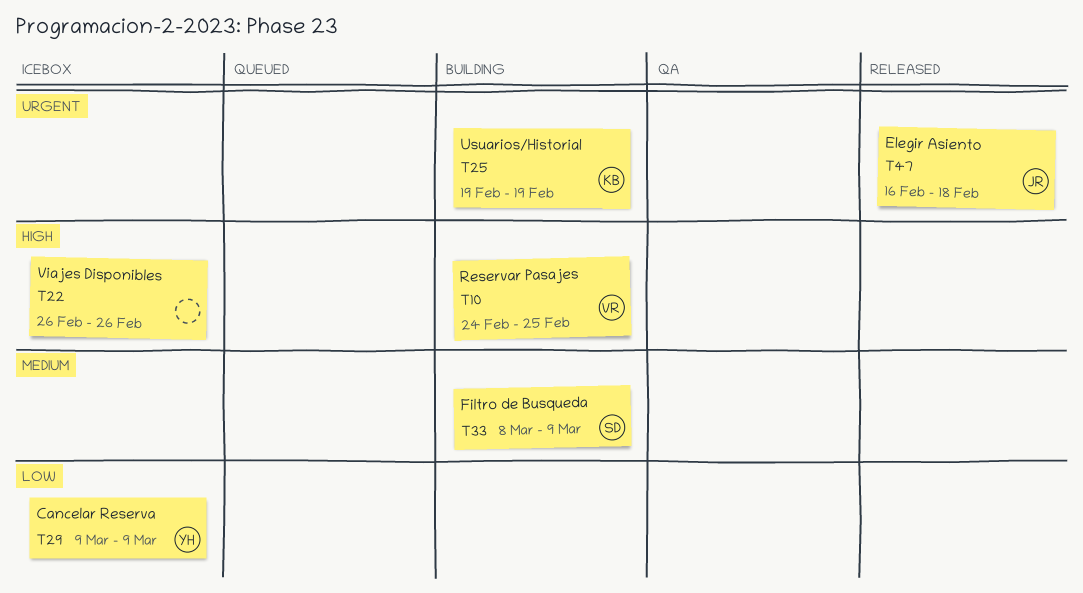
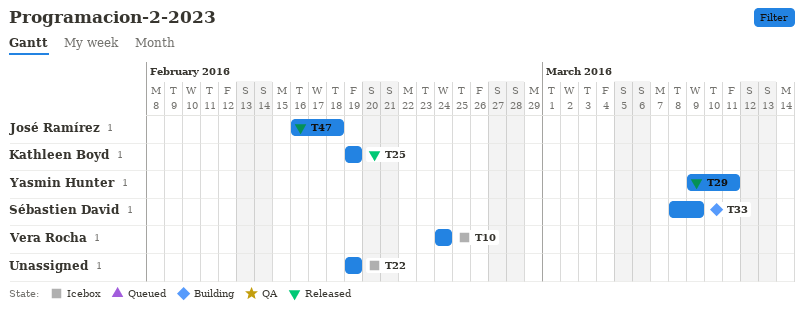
T10, status: Building -> Icebox
T10, due: Feb 25 -> Feb 24
T22, start: Feb 26 -> Feb 19
T22, due: Feb 26 -> Feb 19
T25, status: Building -> Released
T29, status: Icebox -> Released
T29, due: Mar 9 -> Mar 11

